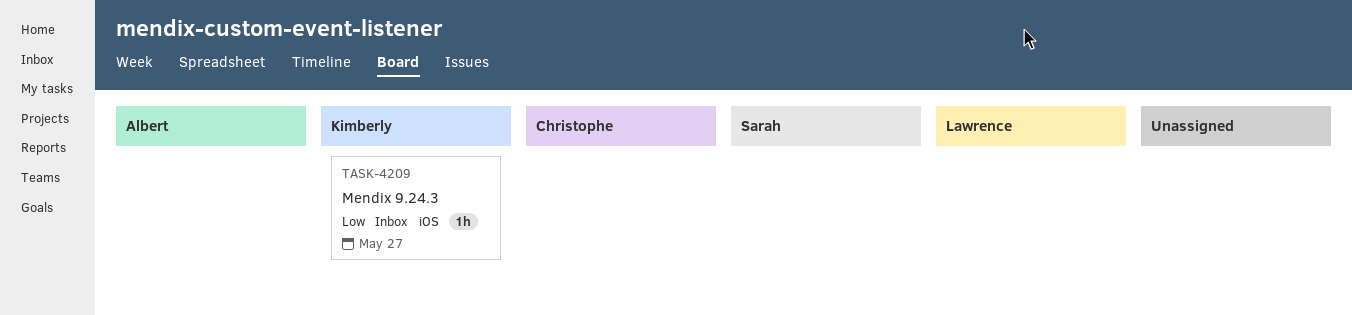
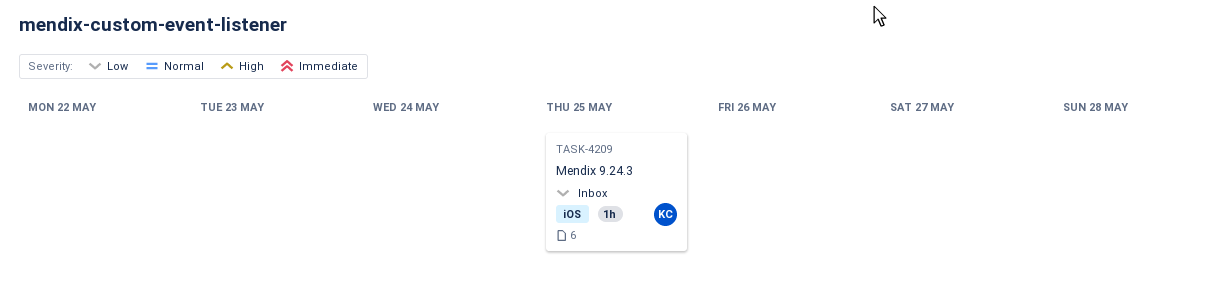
TASK-4209, due: May 27 -> May 25

